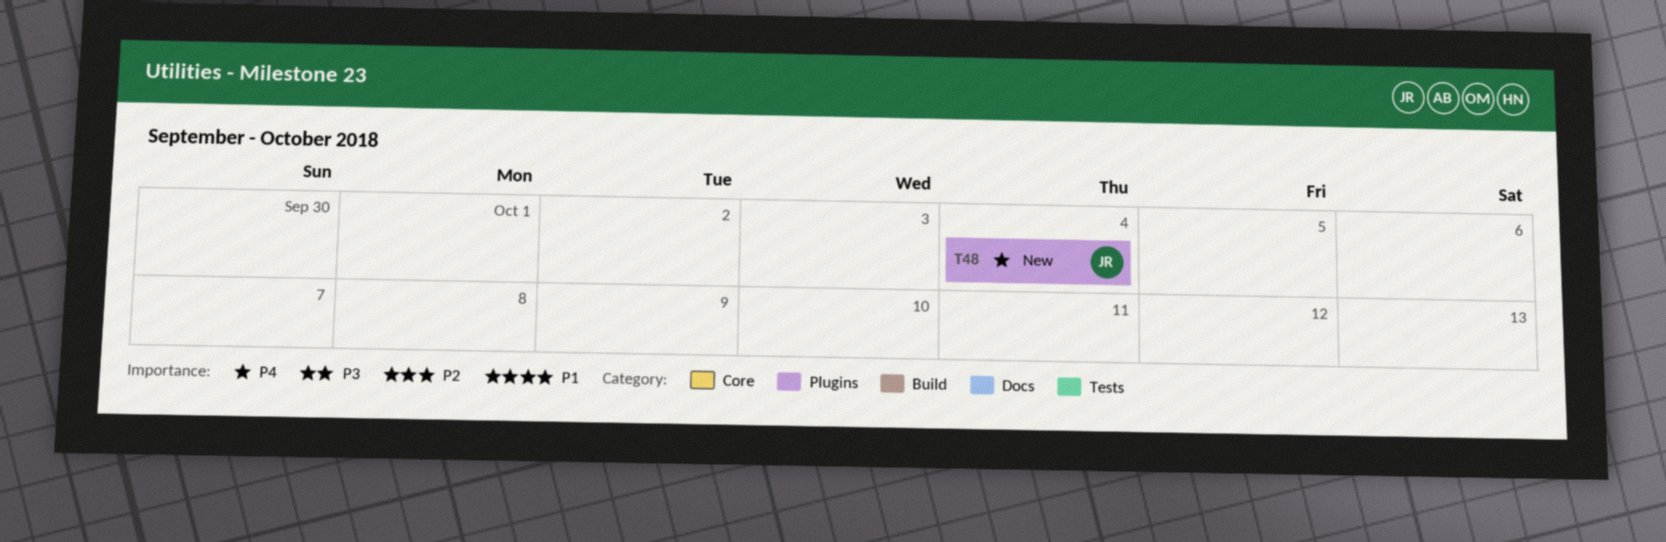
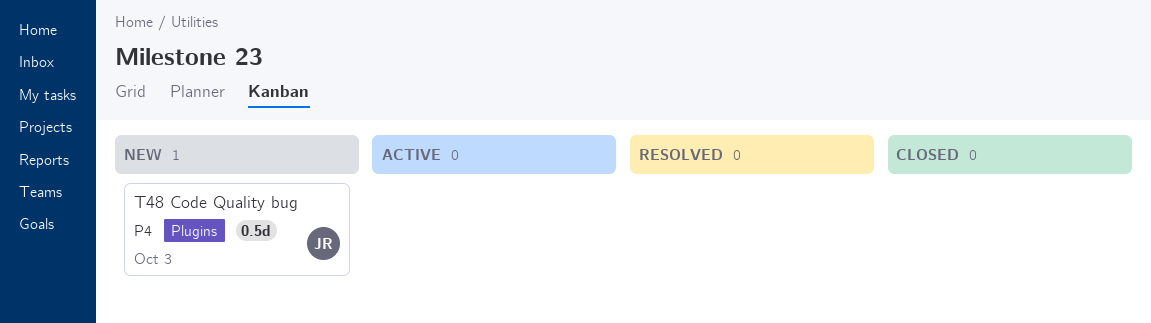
T48, due: Oct 4 -> Oct 3

